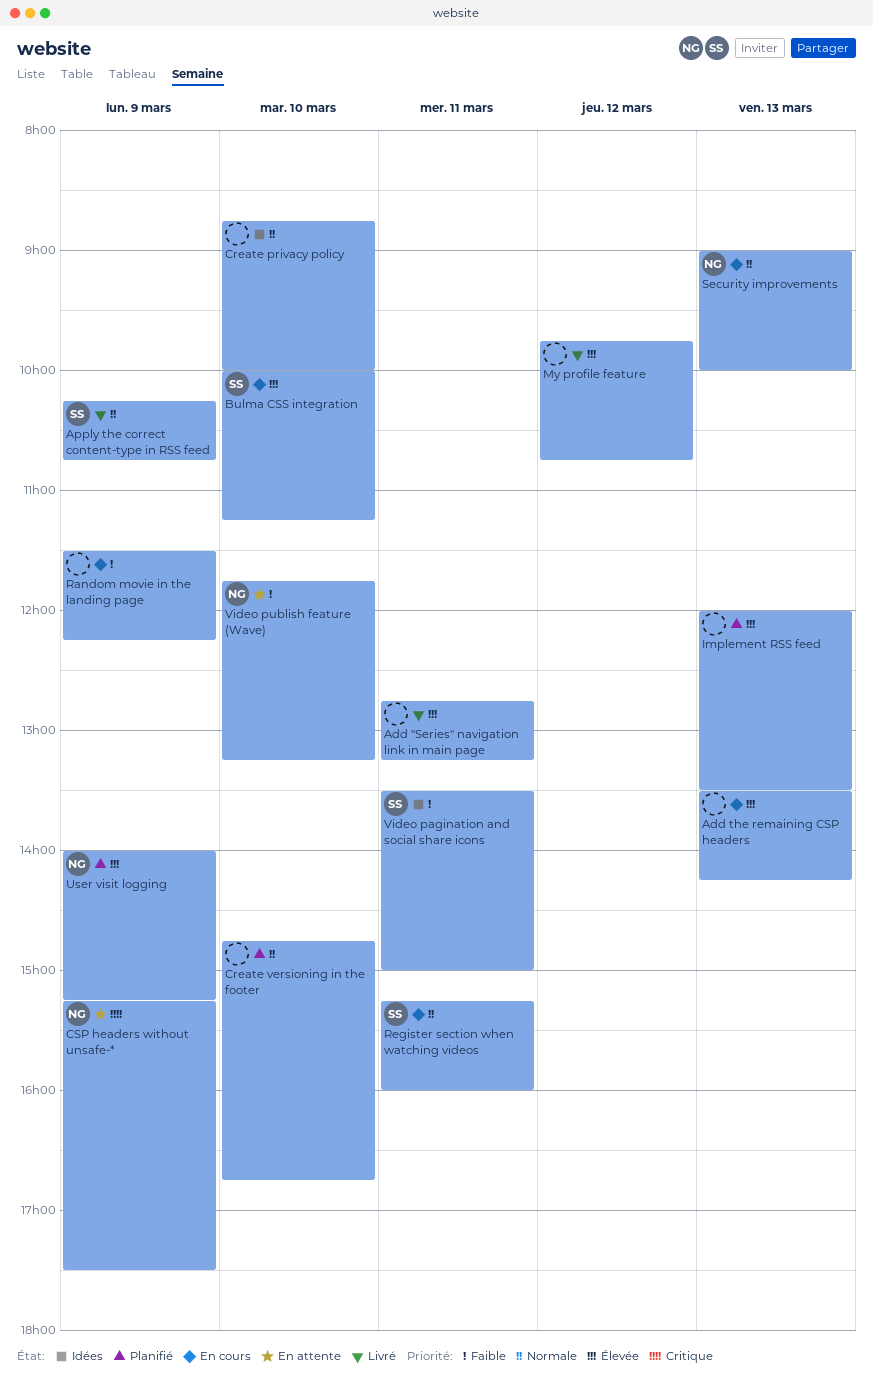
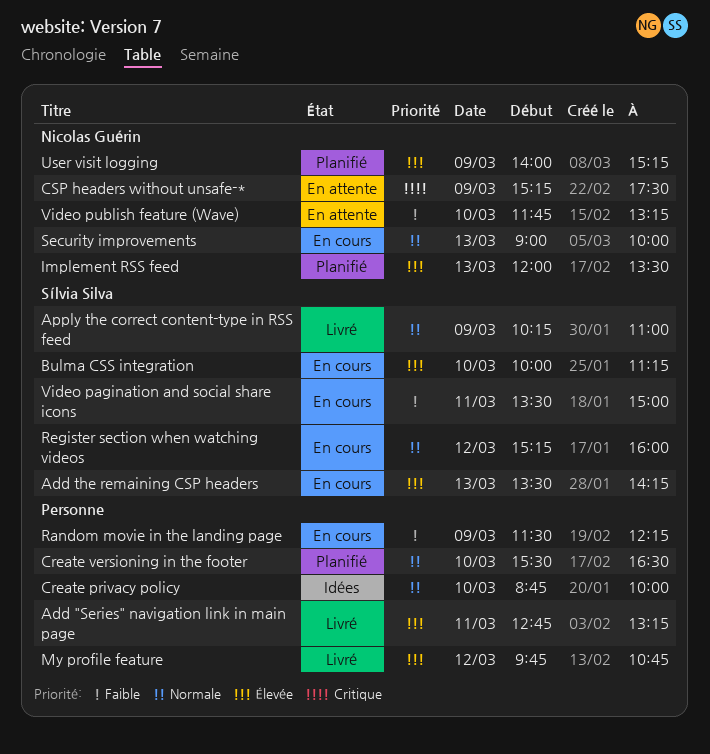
Add the remaining CSP headers, owner: none -> Sílvia Silva
Apply the correct content-type in RSS feed, ends: 10:45 -> 11:00
Create versioning in the footer, begins: 14:45 -> 15:30
Create versioning in the footer, ends: 16:45 -> 16:30
Implement RSS feed, owner: none -> Nicolas Guérin
Register section when watching videos, day: Mar 11 -> Mar 12
Video pagination and social share icons, status: Idées -> En cours

